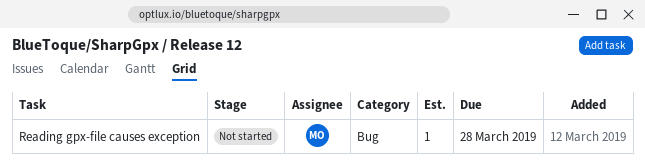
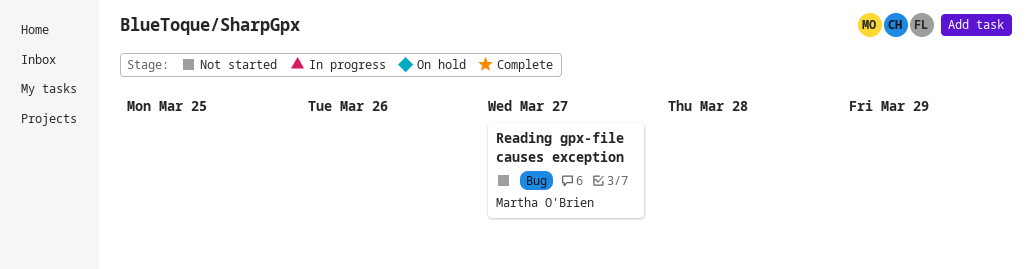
Reading gpx-file causes exception, due: Mar 28 -> Mar 27

